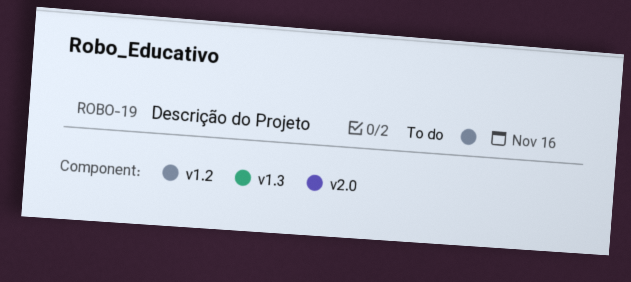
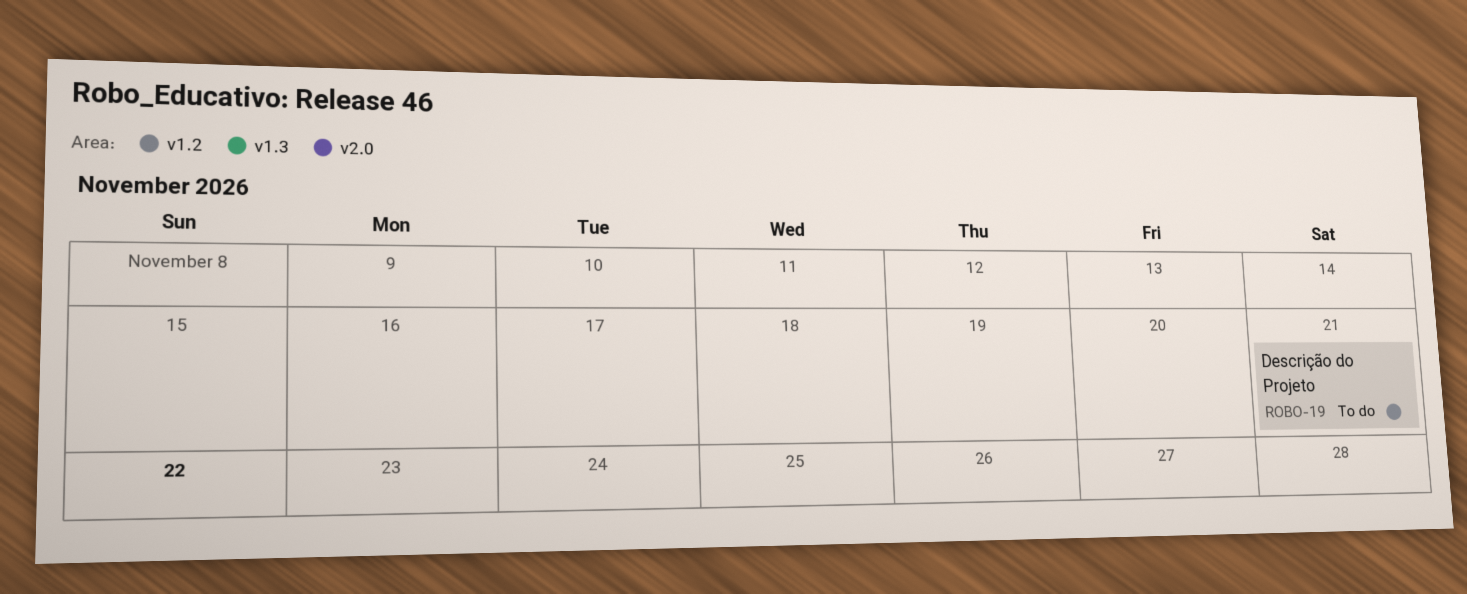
ROBO-19, due: Nov 16 -> Nov 21

